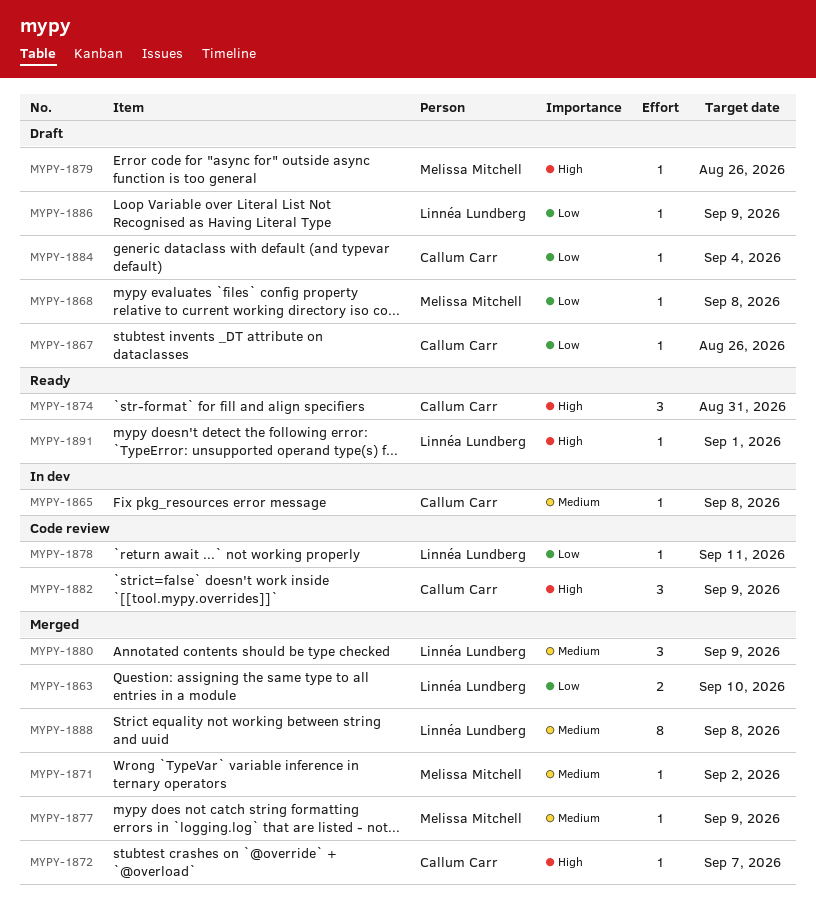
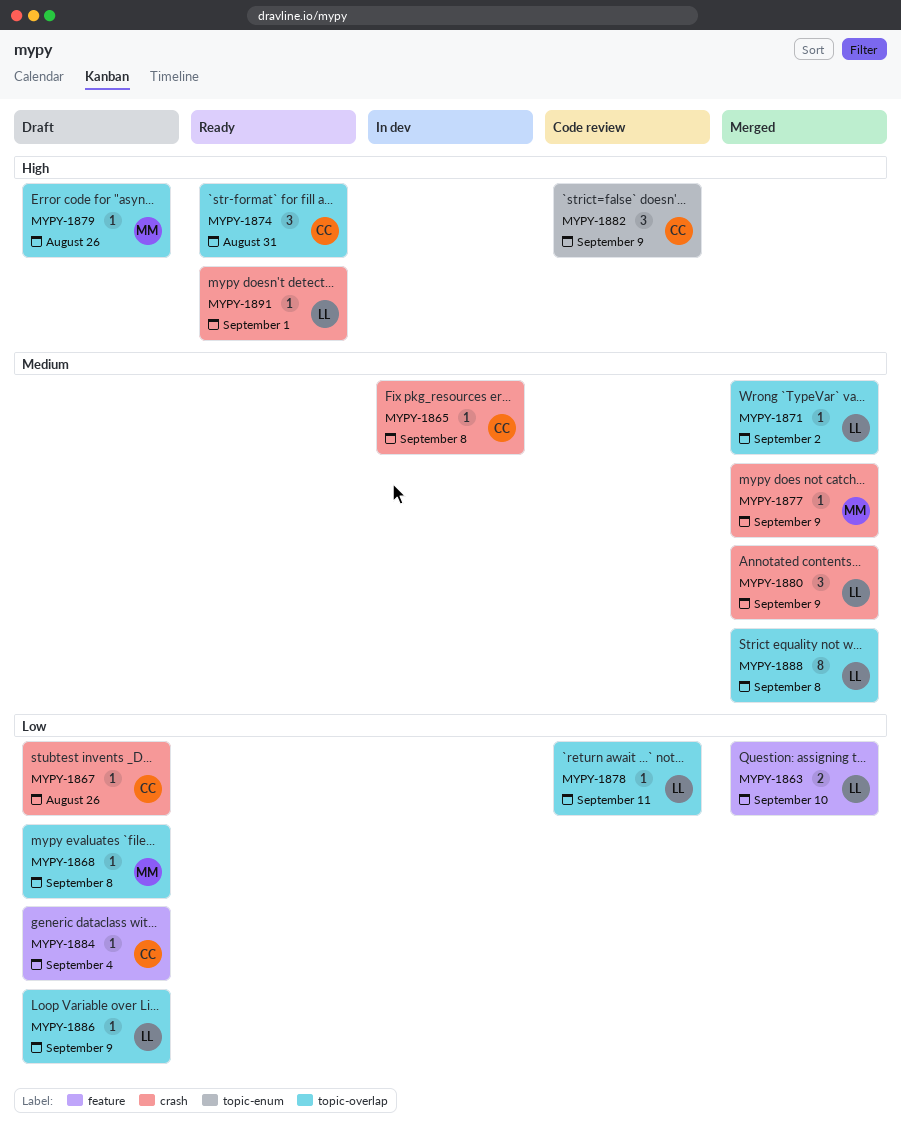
MYPY-1871, owner: Melissa Mitchell -> Linnéa Lundberg
MYPY-1872: present -> none

